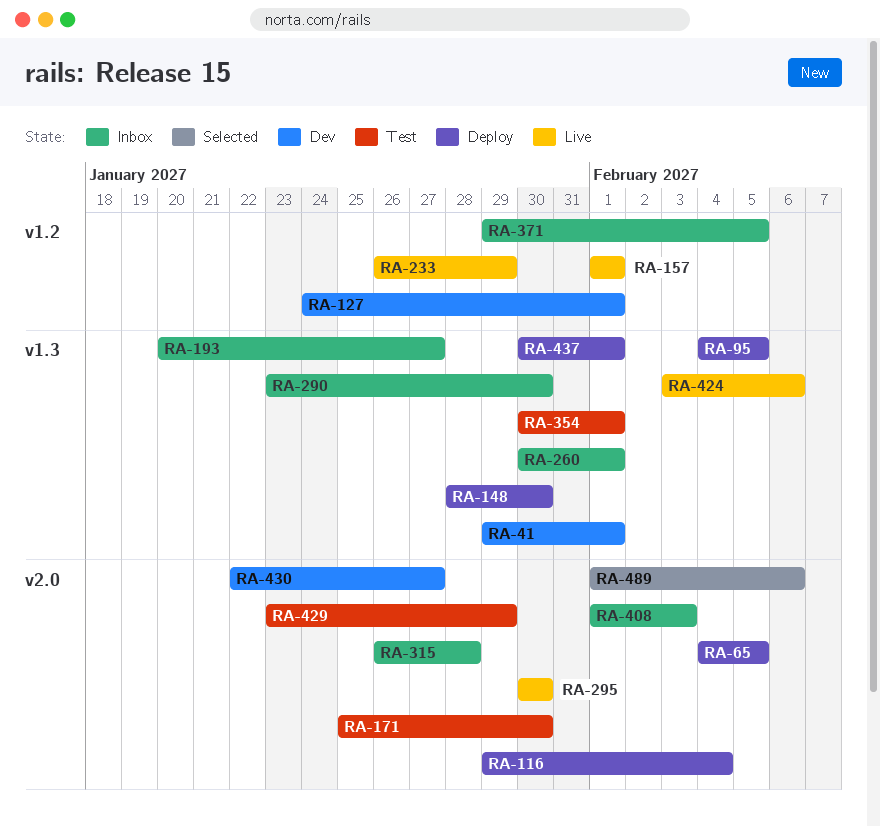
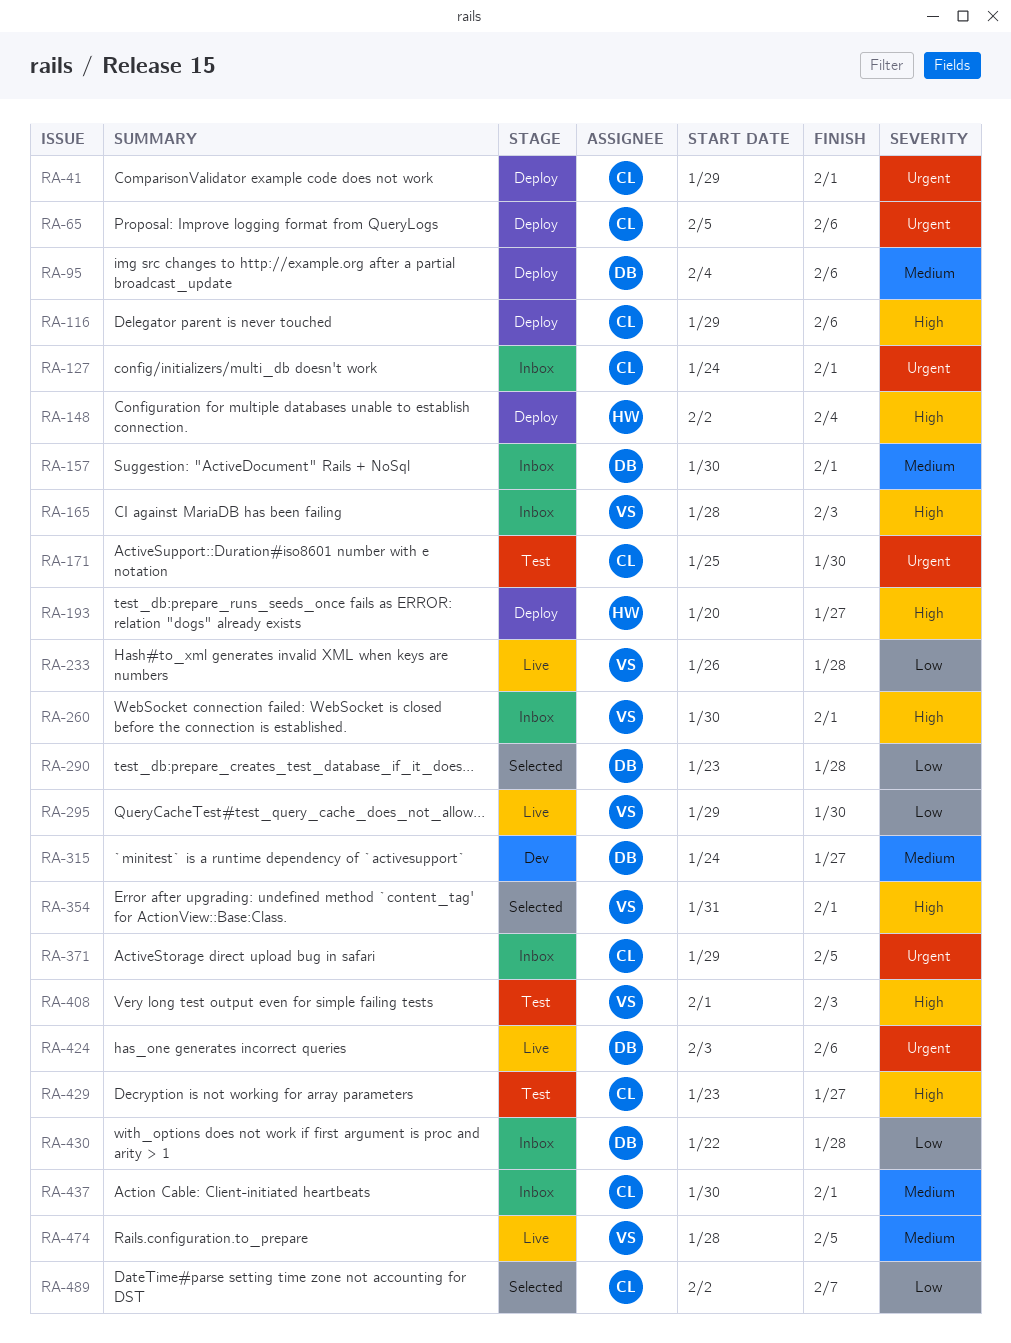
RA-41, status: Dev -> Deploy
RA-65, start: Feb 4 -> Feb 5
RA-65, due: Feb 5 -> Feb 6
RA-95, due: Feb 5 -> Feb 6
RA-116, due: Feb 4 -> Feb 6
RA-127, status: Dev -> Inbox
RA-148, start: Jan 28 -> Feb 2
RA-148, due: Jan 30 -> Feb 4
RA-157, status: Live -> Inbox
RA-157, start: Feb 1 -> Jan 30
RA-165: none -> present
RA-193, status: Inbox -> Deploy
RA-233, due: Jan 29 -> Jan 28
RA-290, status: Inbox -> Selected
RA-290, due: Jan 30 -> Jan 28
RA-295, start: Jan 30 -> Jan 29
RA-315, status: Inbox -> Dev
RA-315, start: Jan 26 -> Jan 24
RA-315, due: Jan 28 -> Jan 27
RA-354, status: Test -> Selected
RA-354, start: Jan 30 -> Jan 31
RA-408, status: Inbox -> Test
RA-429, due: Jan 29 -> Jan 27
RA-430, status: Dev -> Inbox
RA-430, due: Jan 27 -> Jan 28
RA-437, status: Deploy -> Inbox
RA-474: none -> present
RA-489, start: Feb 1 -> Feb 2
RA-489, due: Feb 6 -> Feb 7

